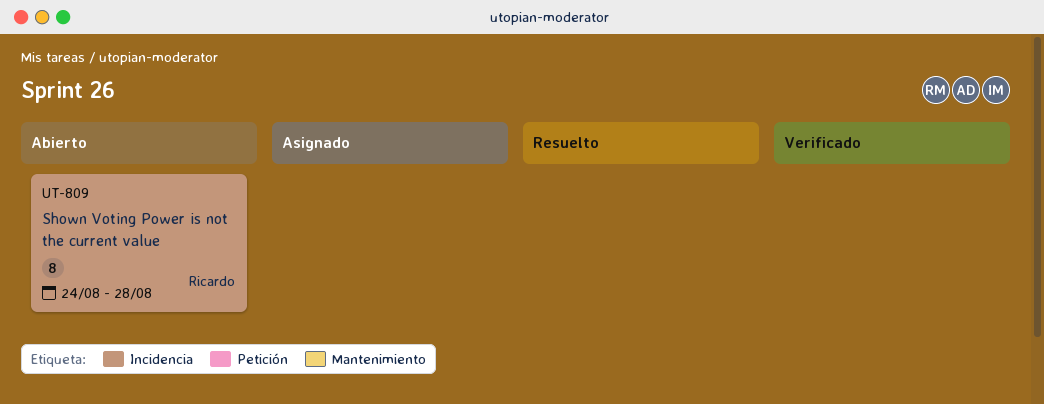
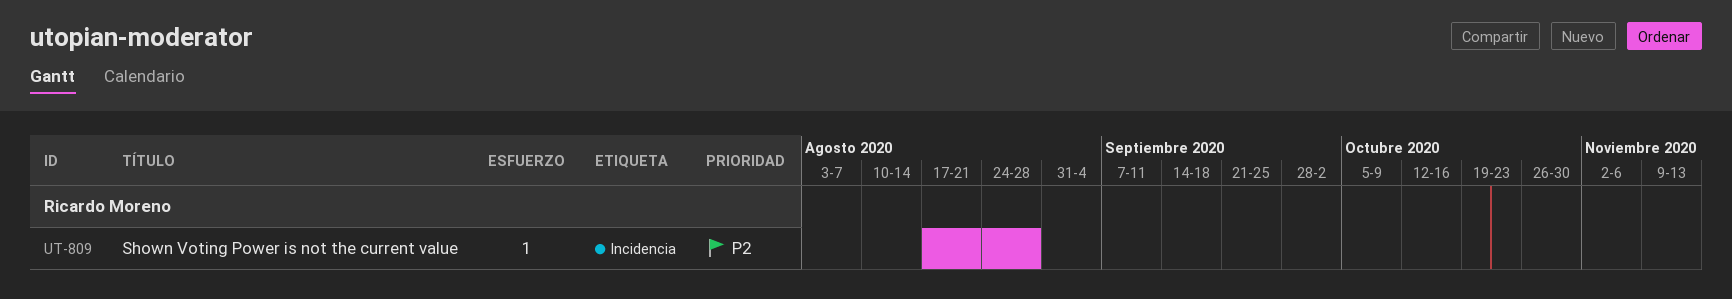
UT-809, estimate: 8 -> 1
UT-809, start: Aug 24 -> Aug 17

